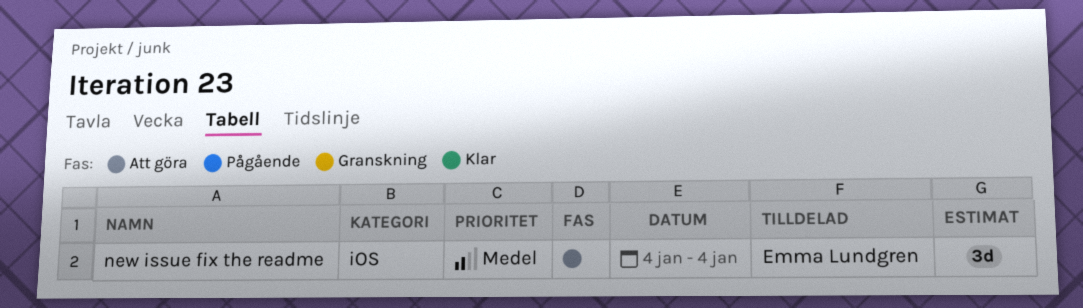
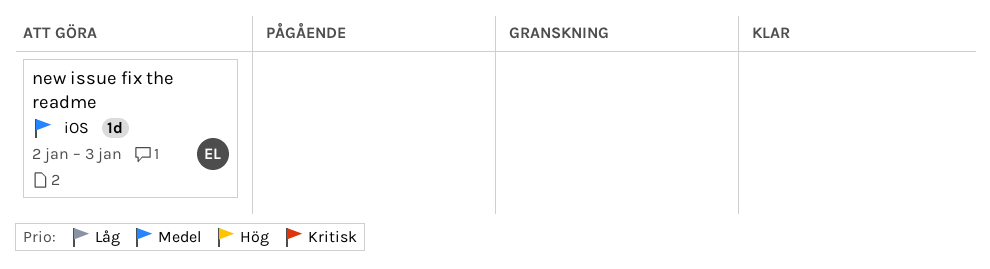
new issue fix the readme, estimate: 3d -> 1d
new issue fix the readme, start: Jan 4 -> Jan 2
new issue fix the readme, due: Jan 4 -> Jan 3

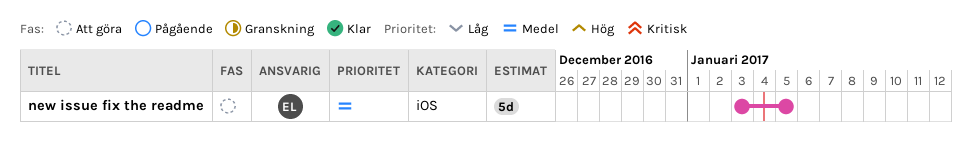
new issue fix the readme, estimate: 1d -> 5d
new issue fix the readme, start: Jan 2 -> Jan 3
new issue fix the readme, due: Jan 3 -> Jan 5

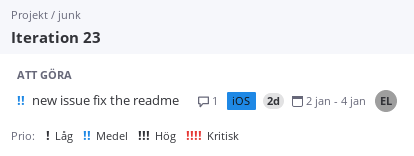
new issue fix the readme, estimate: 5d -> 2d
new issue fix the readme, start: Jan 3 -> Jan 2
new issue fix the readme, due: Jan 5 -> Jan 4

